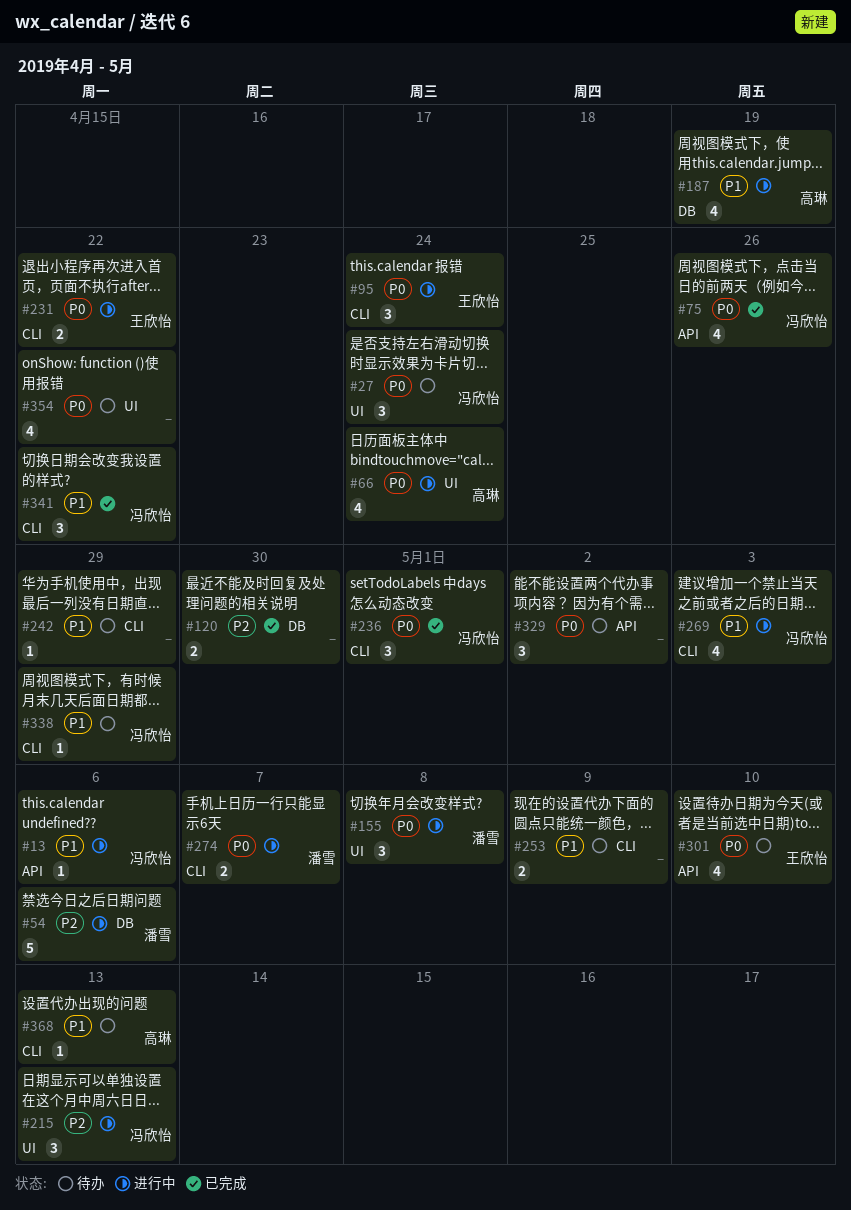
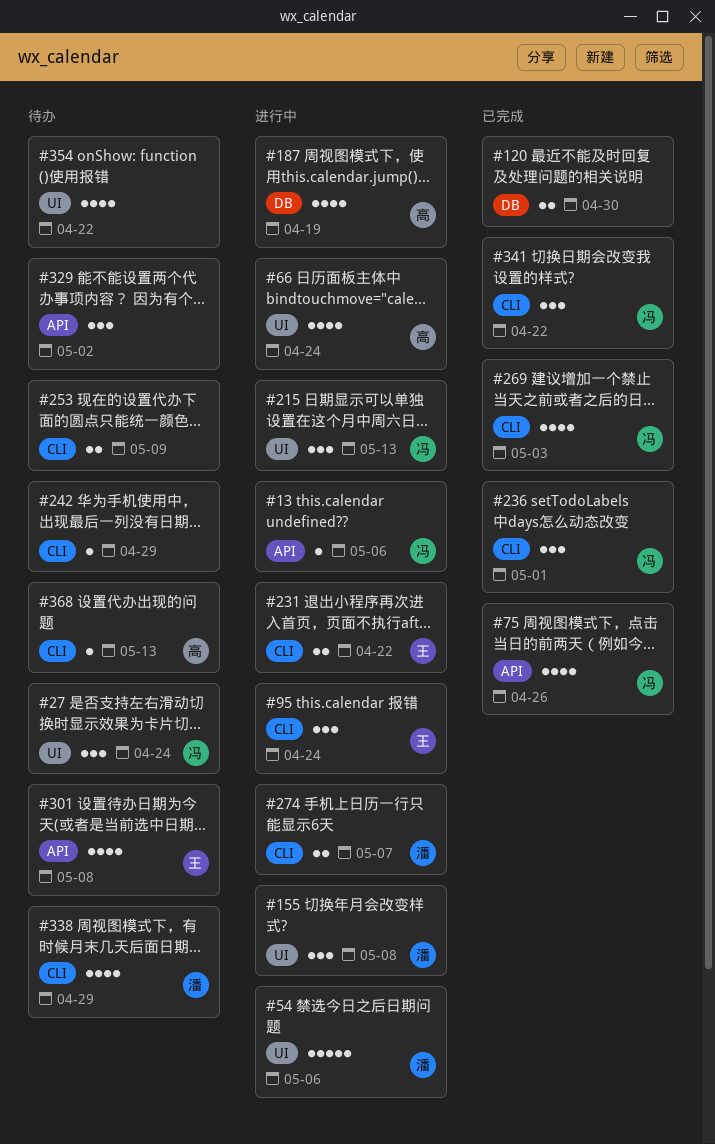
#54, label: DB -> UI
#269, status: 进行中 -> 已完成
#301, due: May 10 -> May 8
#338, owner: 冯欣怡 -> 潘雪
#338, estimate: 1 -> 4

